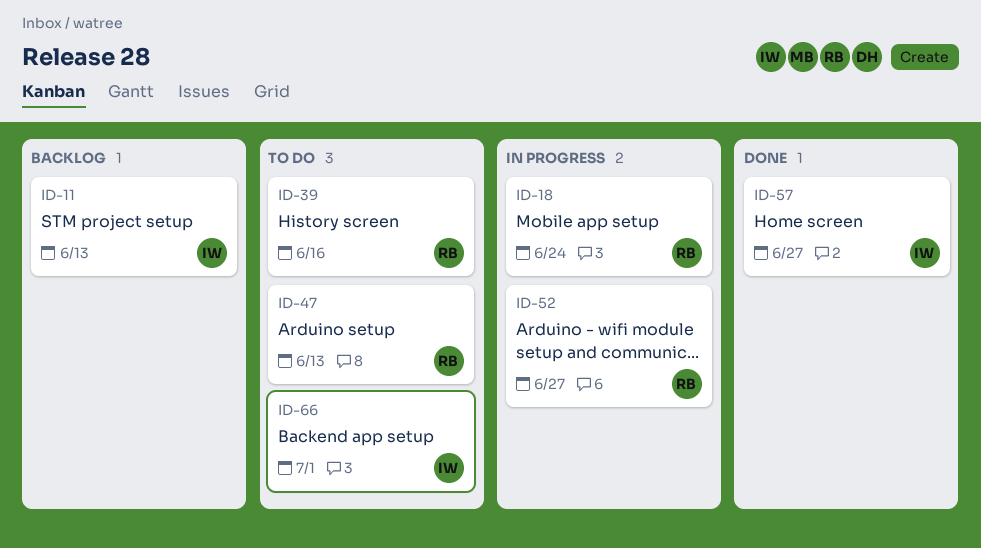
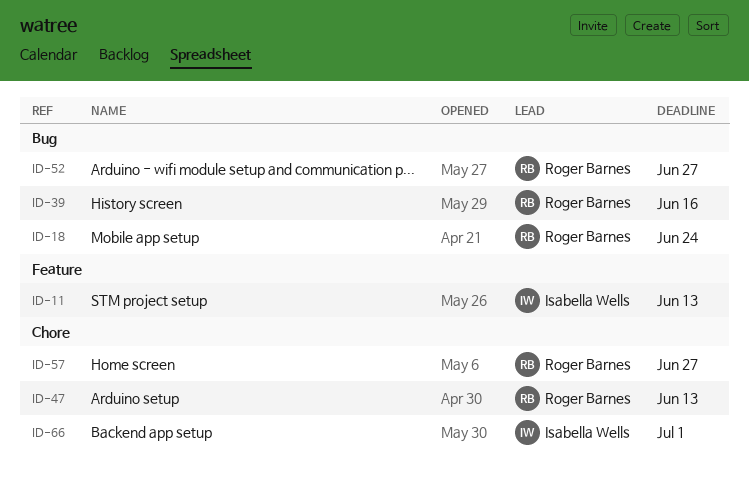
ID-57, owner: Isabella Wells -> Roger Barnes

